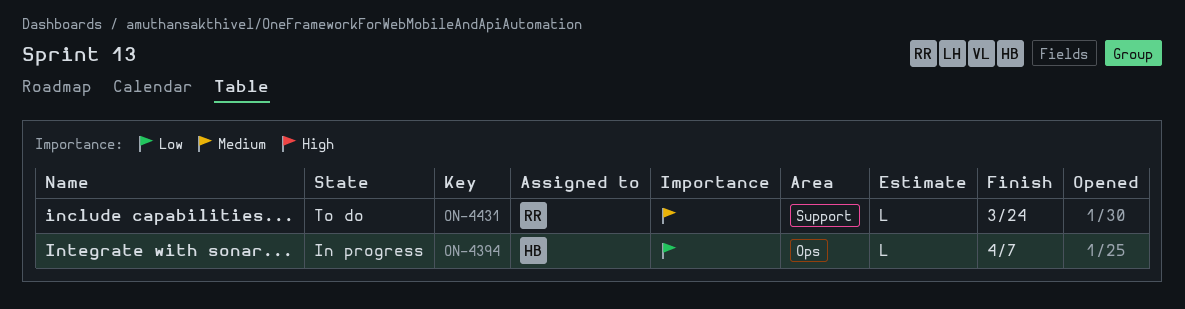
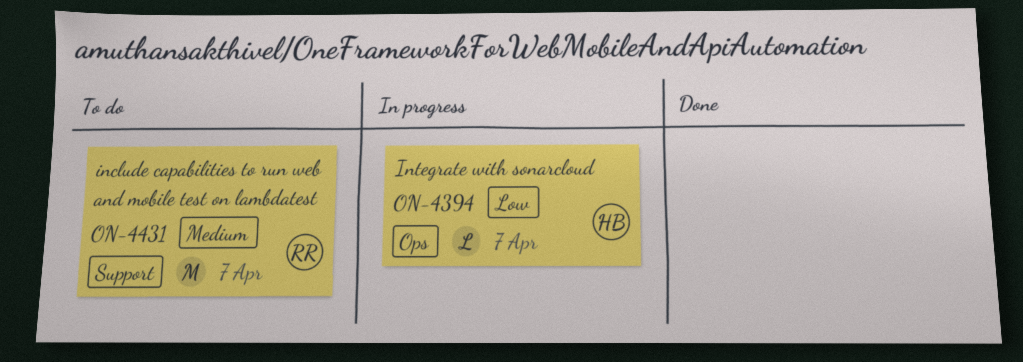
ON-4431, estimate: L -> M
ON-4431, due: Mar 24 -> Apr 7

